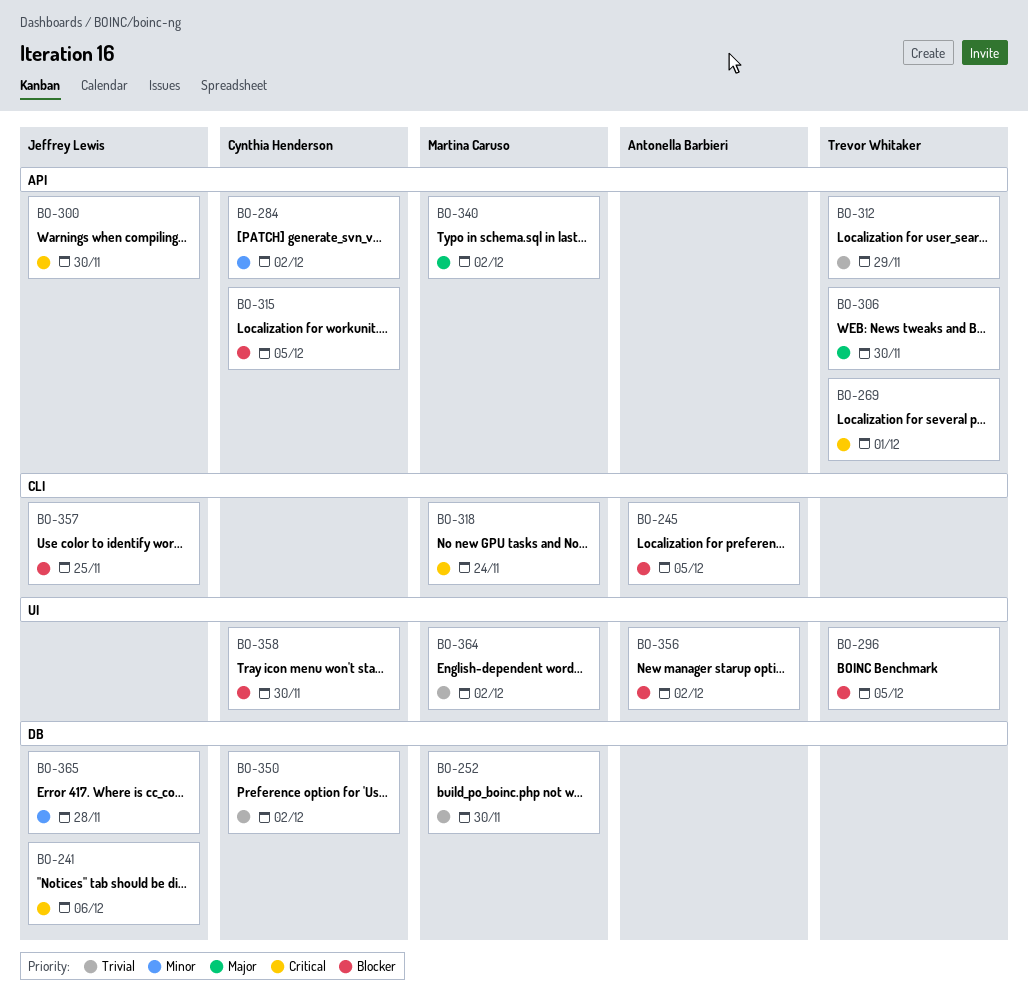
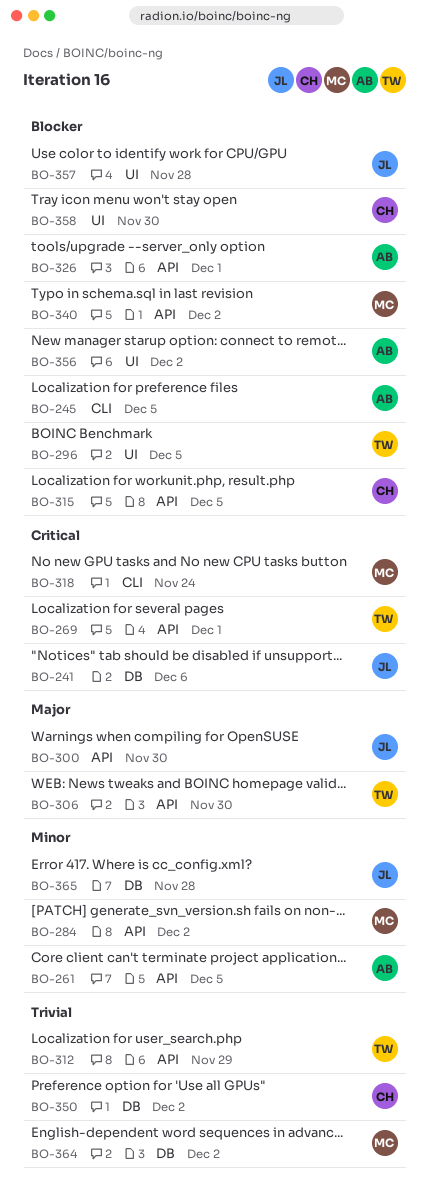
BO-252: present -> none
BO-261: none -> present
BO-284, owner: Cynthia Henderson -> Martina Caruso
BO-300, priority: Critical -> Major
BO-326: none -> present
BO-340, priority: Major -> Blocker
BO-357, label: CLI -> UI
BO-357, due: Nov 25 -> Nov 28
BO-364, label: UI -> DB

